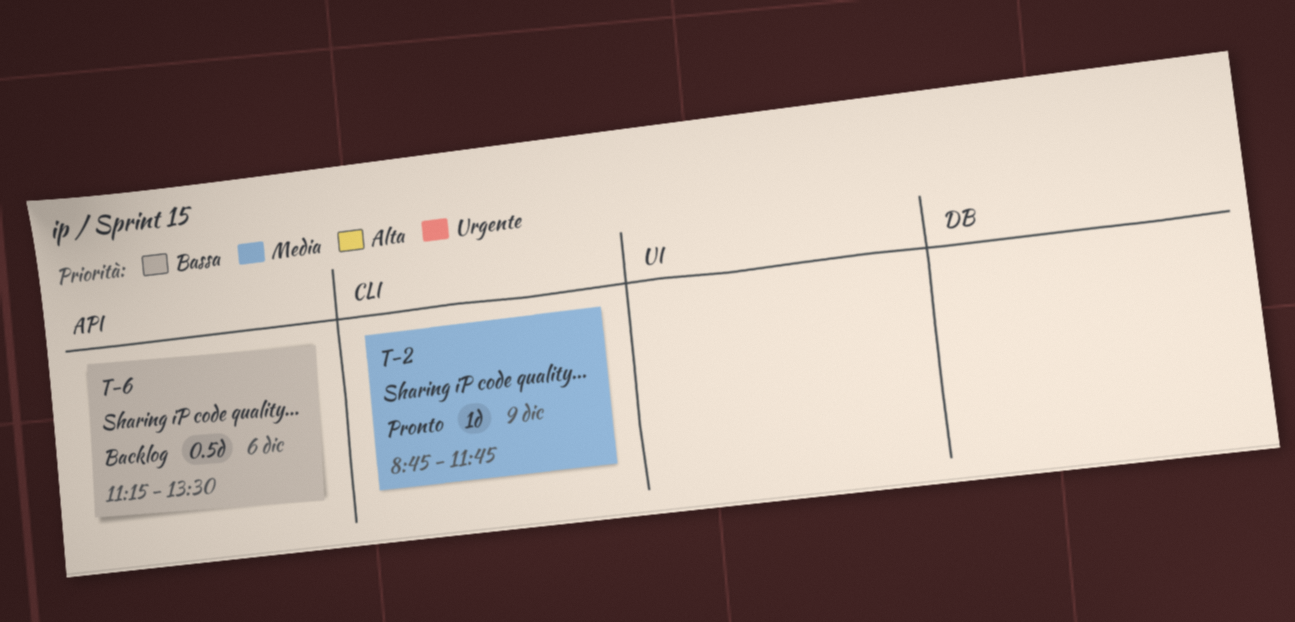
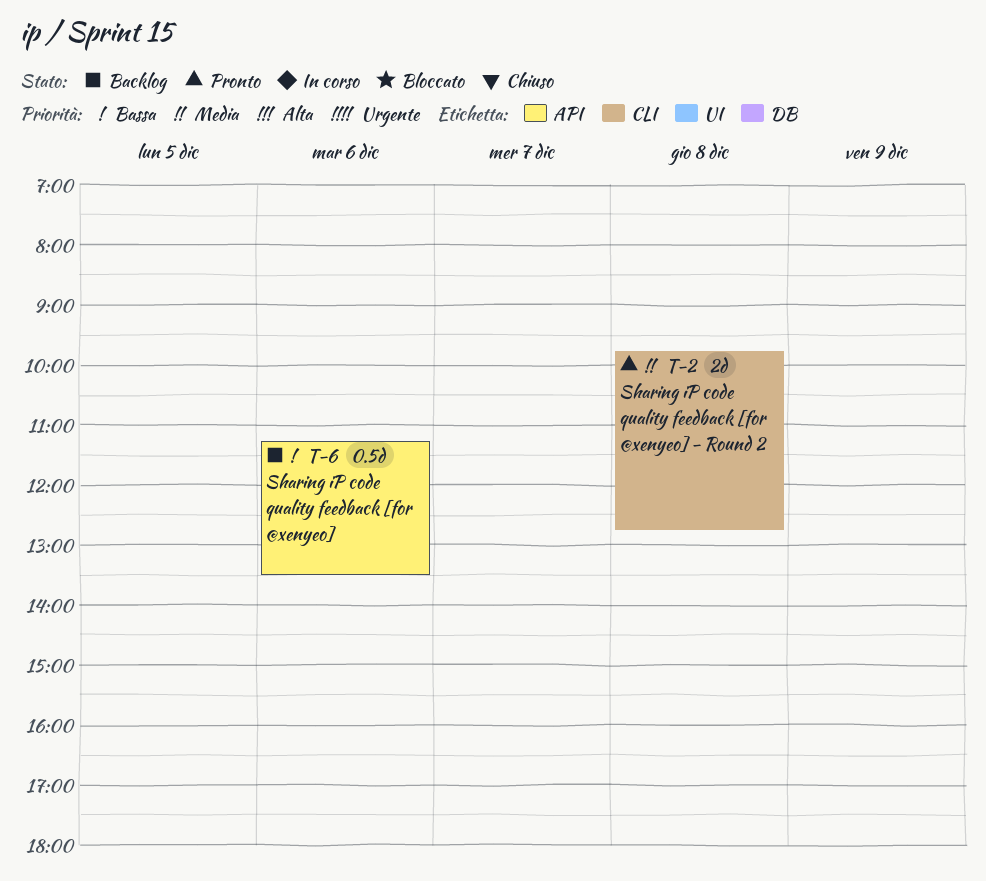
T-2, estimate: 1d -> 2d
T-2, day: Dec 9 -> Dec 8
T-2, begins: 08:45 -> 09:45
T-2, ends: 11:45 -> 12:45

